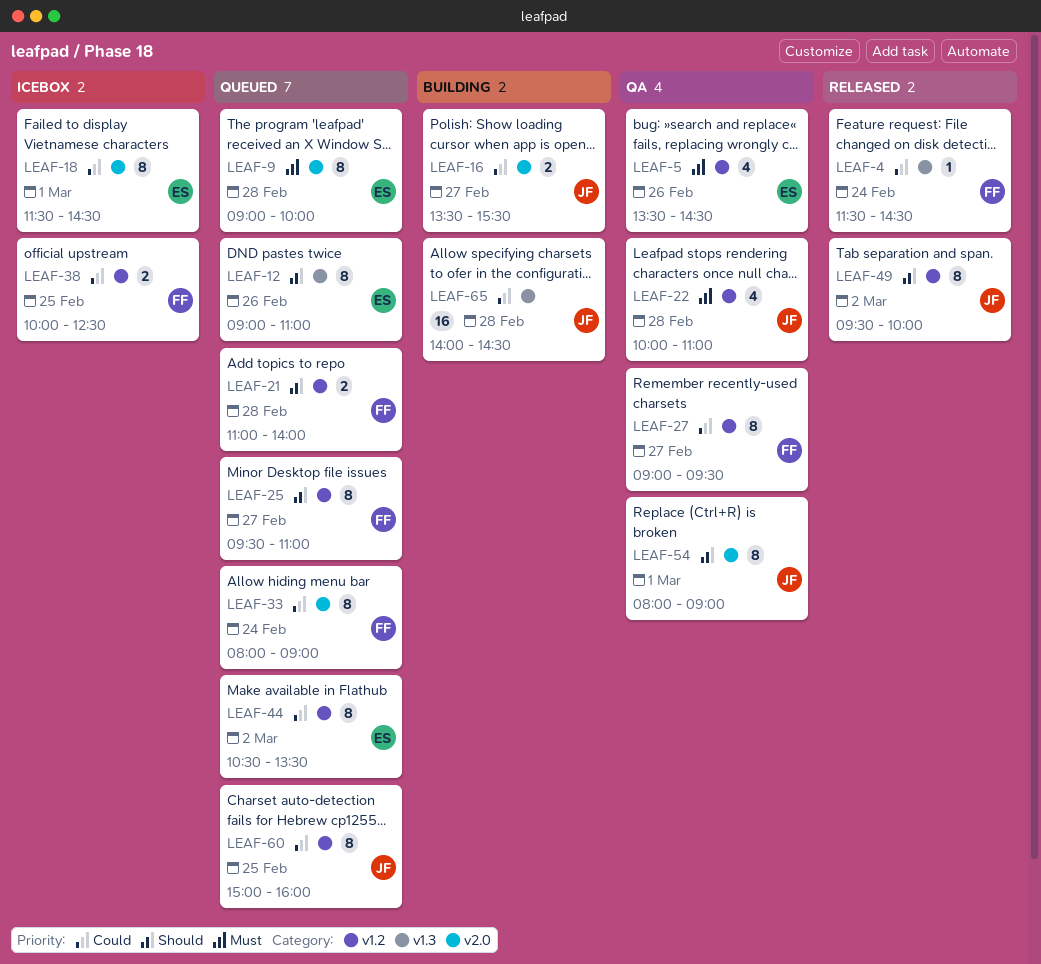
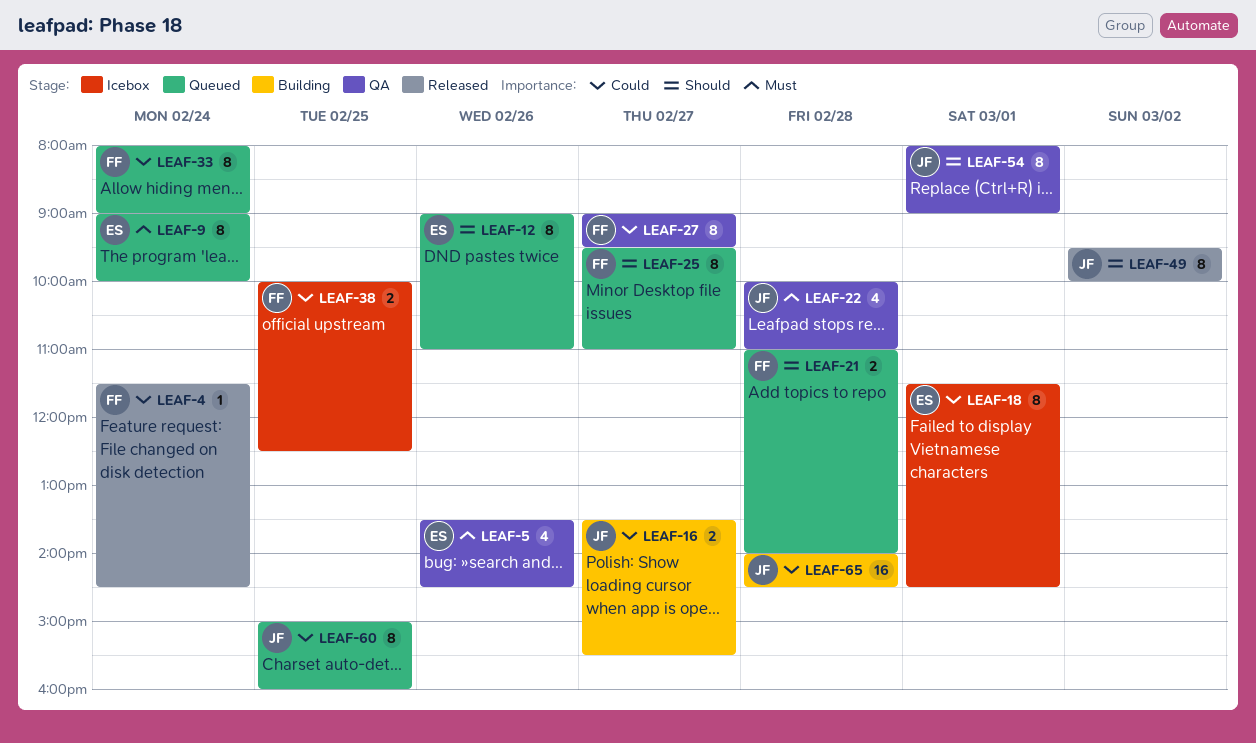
LEAF-9, day: Feb 28 -> Feb 24
LEAF-44: present -> none

